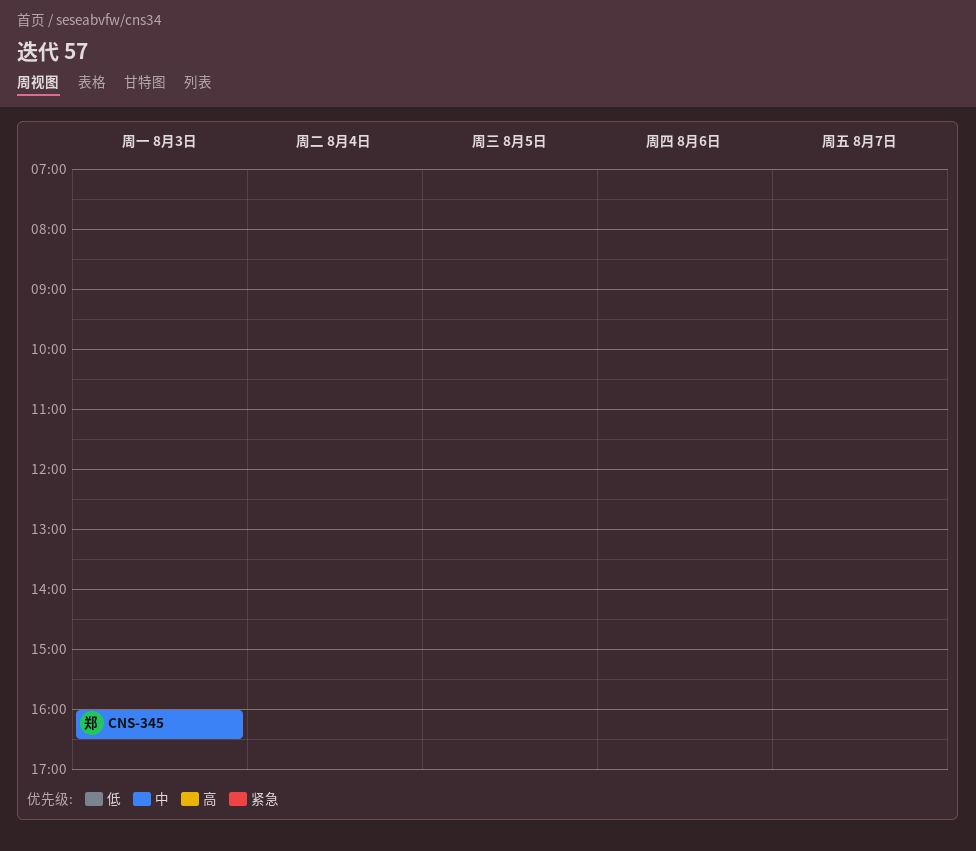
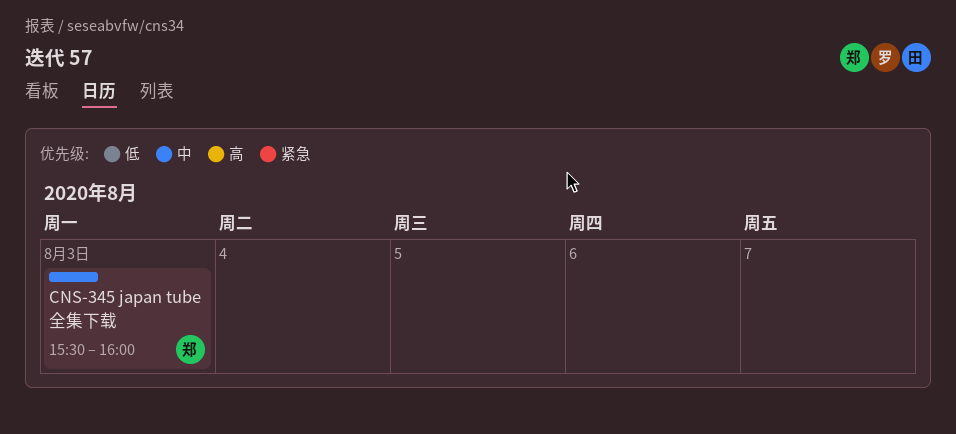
CNS-345, begins: 16:00 -> 15:30
CNS-345, ends: 16:30 -> 16:00

